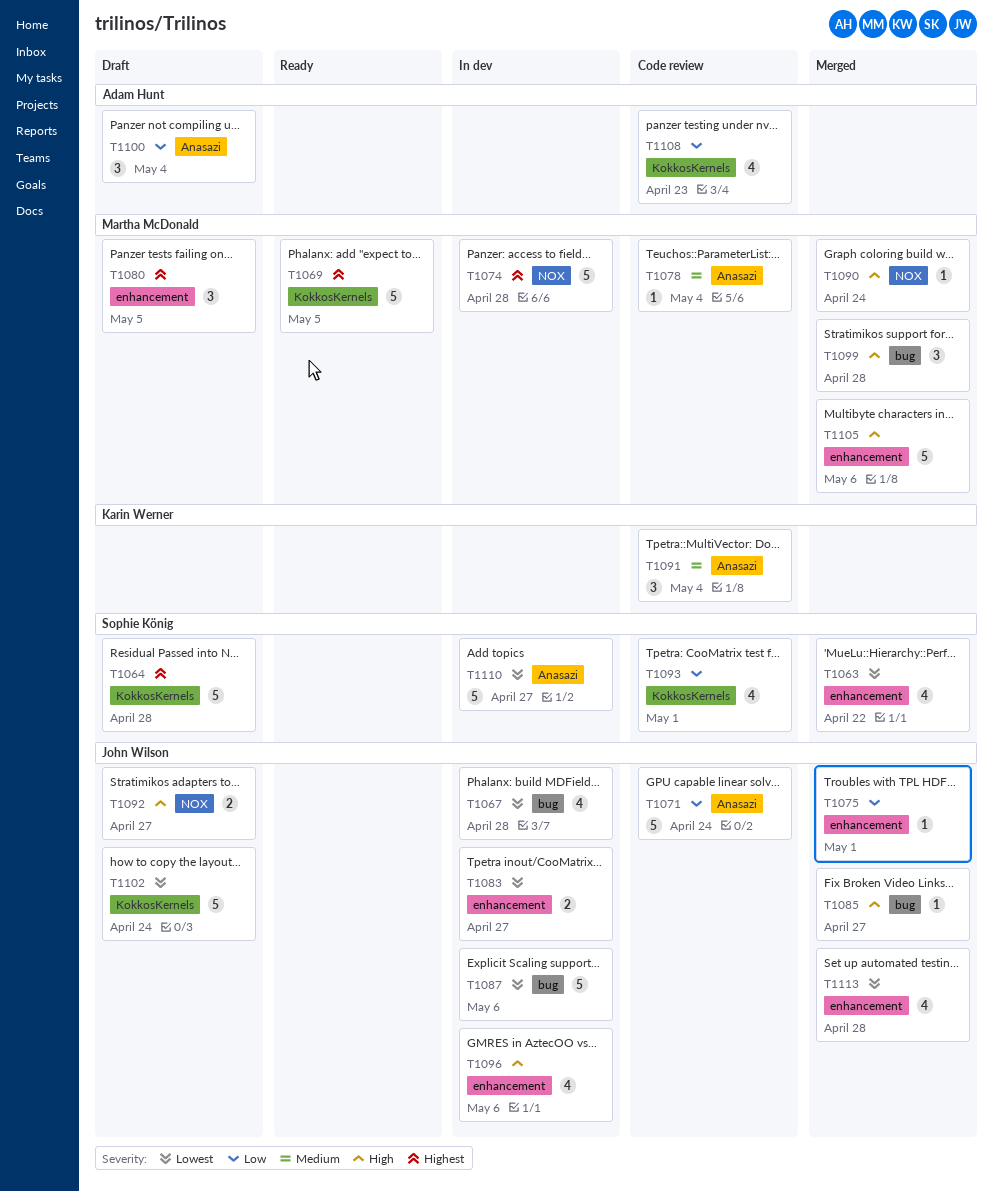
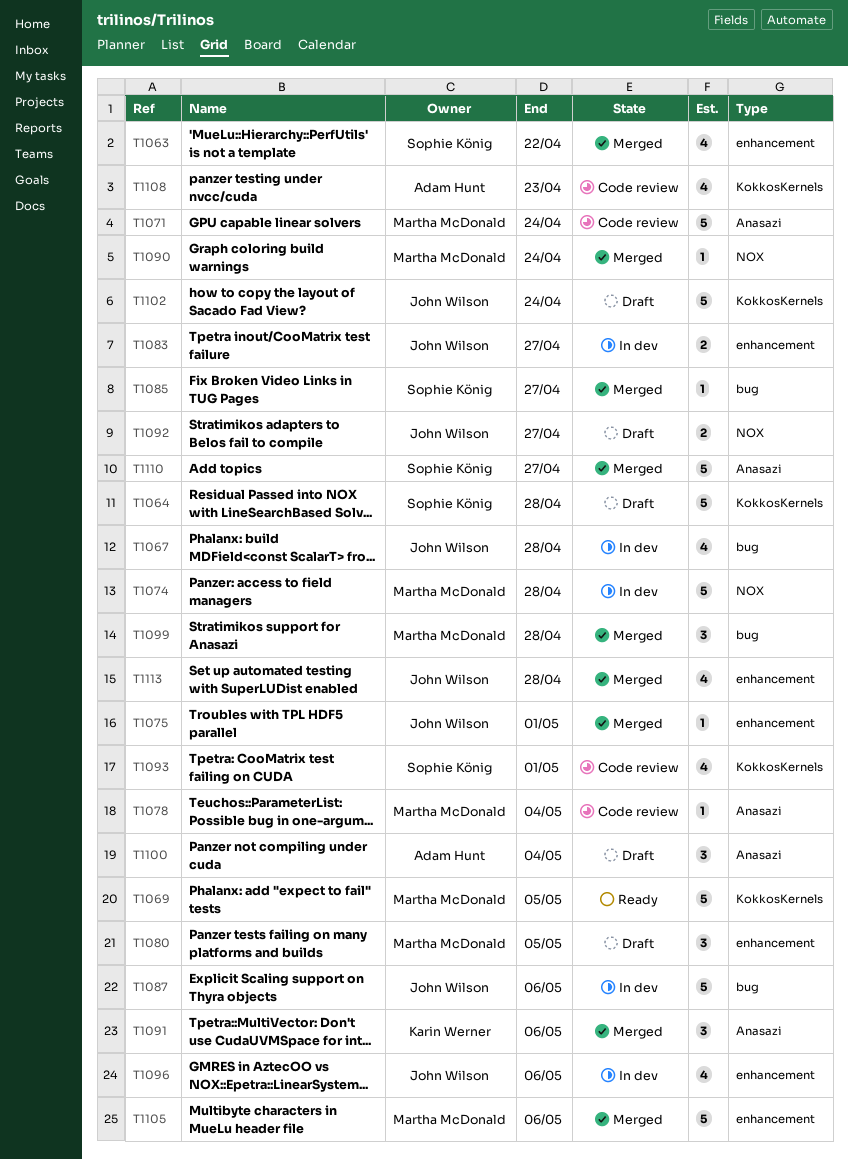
T1071, owner: John Wilson -> Martha McDonald
T1085, owner: John Wilson -> Sophie König
T1091, status: Code review -> Merged
T1091, due: May 4 -> May 6
T1110, status: In dev -> Merged

